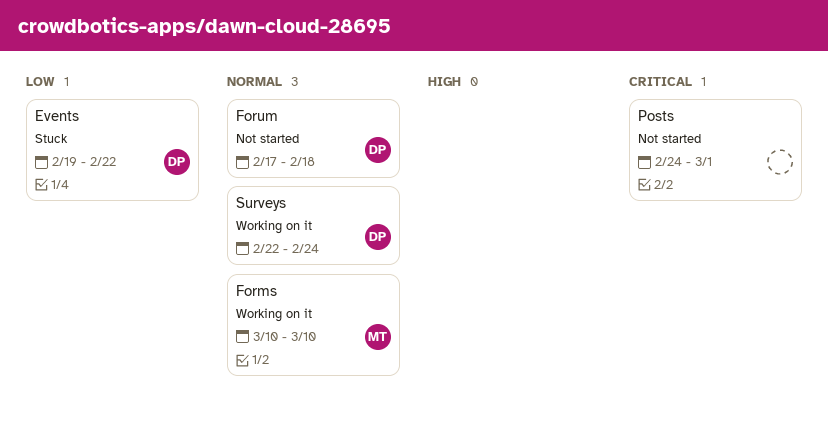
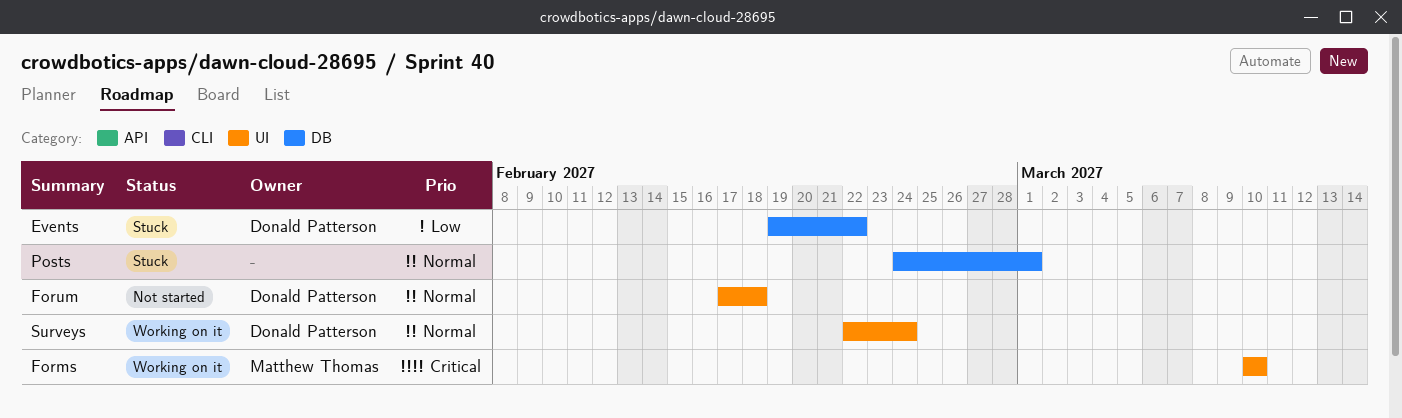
Forms, priority: Normal -> Critical
Posts, status: Not started -> Stuck
Posts, priority: Critical -> Normal

